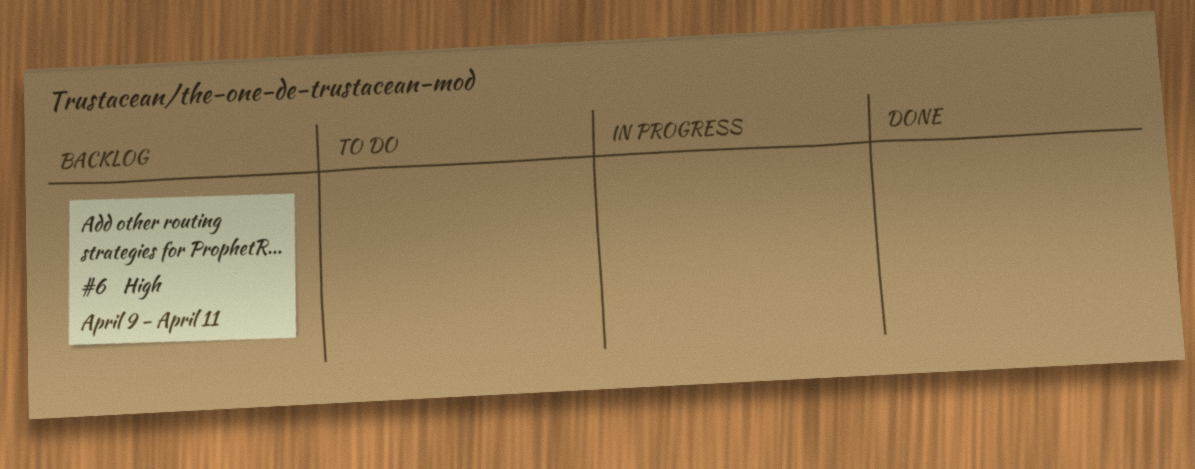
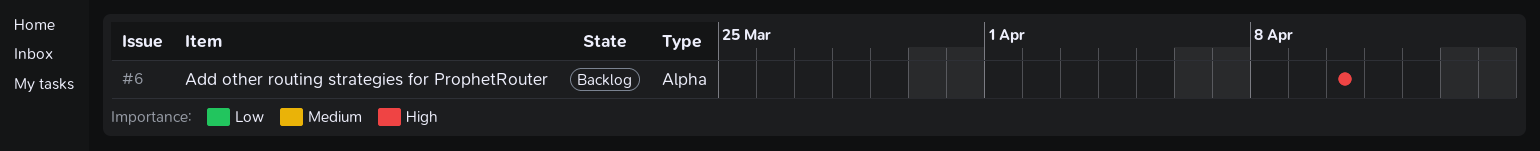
#6, start: Apr 9 -> Apr 10
#6, due: Apr 11 -> Apr 10

